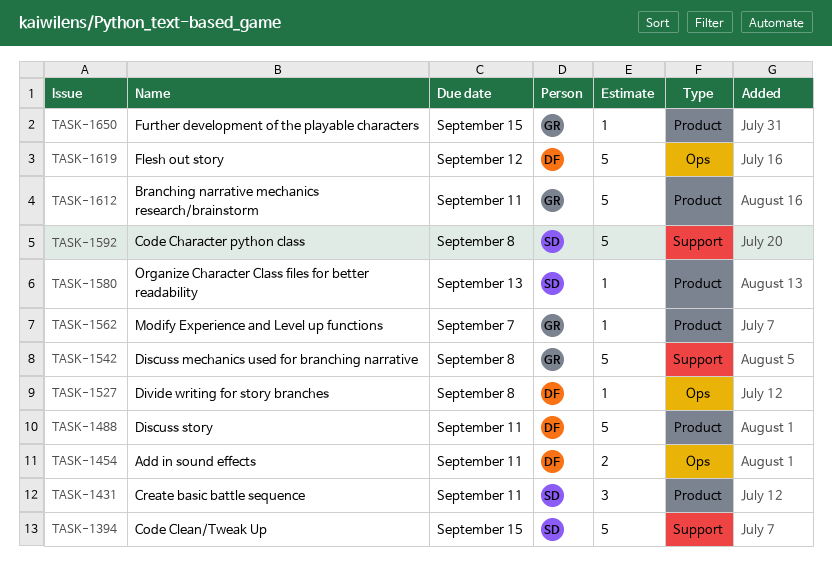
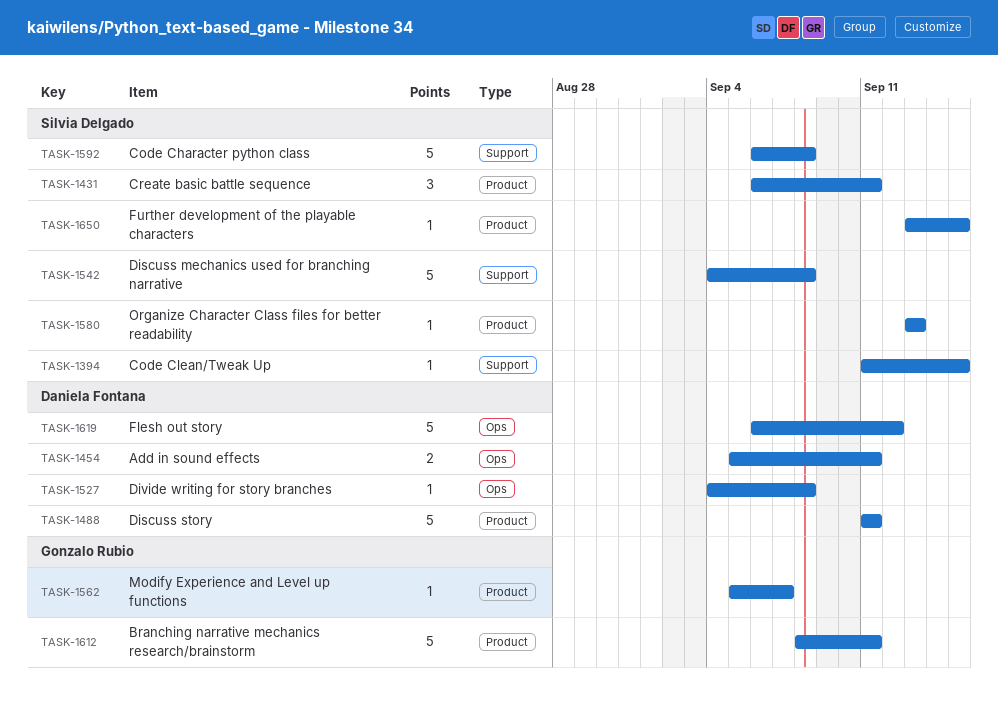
TASK-1394, estimate: 5 -> 1
TASK-1542, owner: Gonzalo Rubio -> Silvia Delgado
TASK-1650, owner: Gonzalo Rubio -> Silvia Delgado

